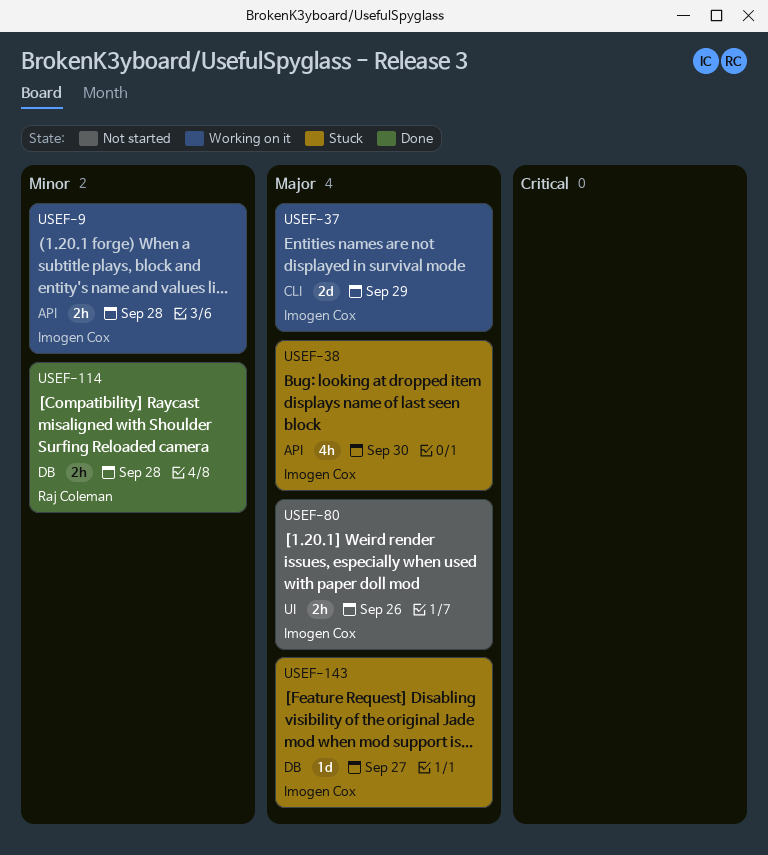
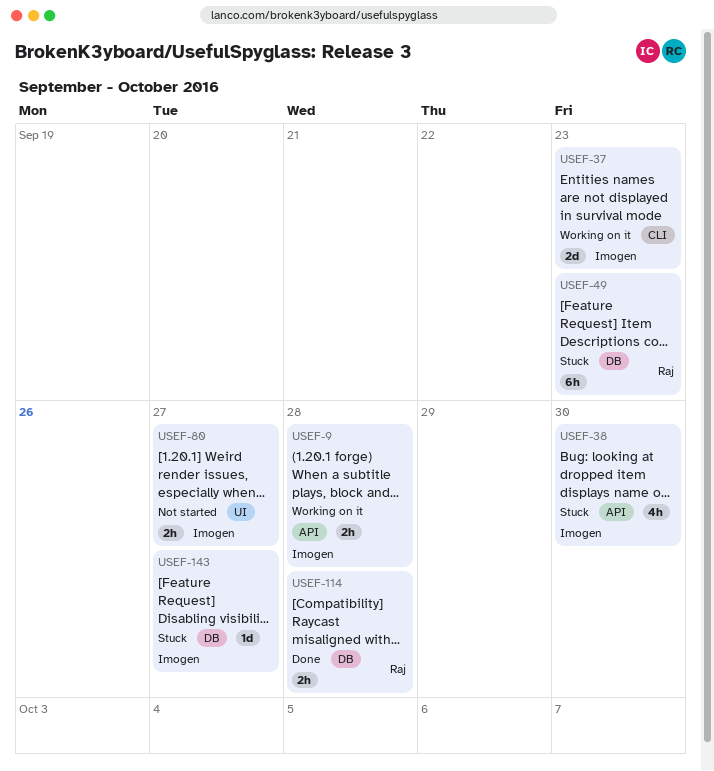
USEF-37, due: Sep 29 -> Sep 23
USEF-49: none -> present
USEF-80, due: Sep 26 -> Sep 27

